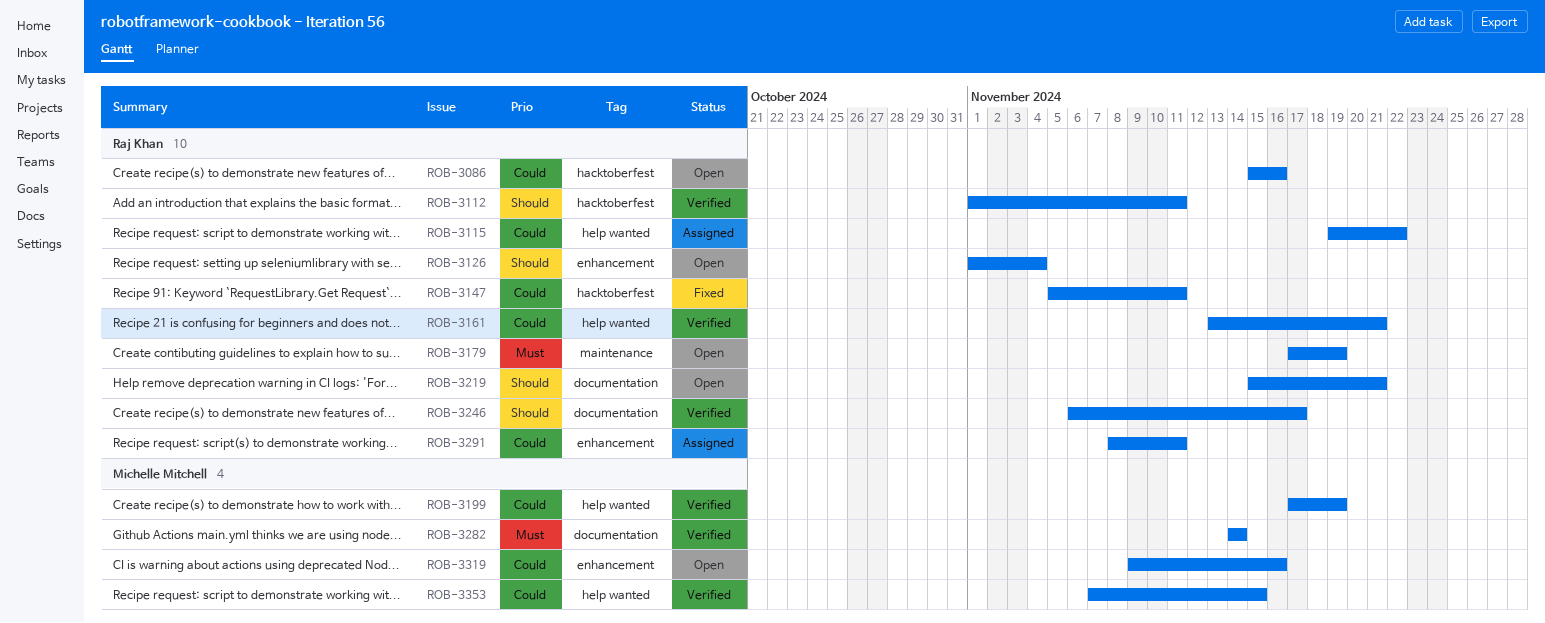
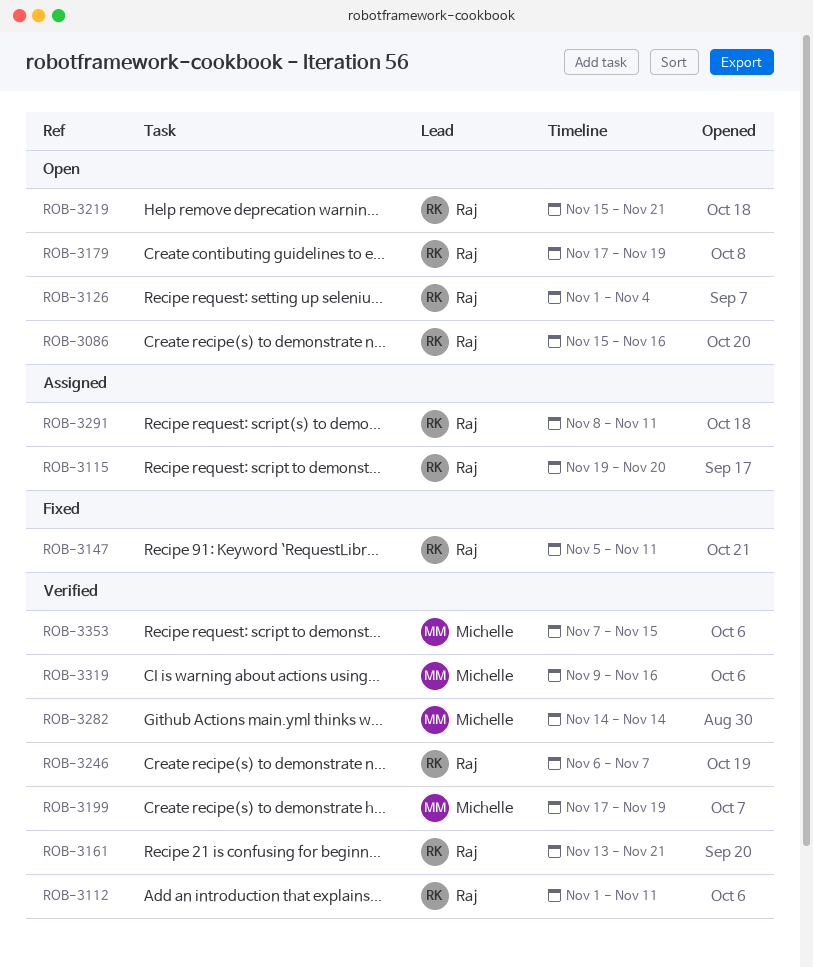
ROB-3115, due: Nov 22 -> Nov 20
ROB-3246, due: Nov 17 -> Nov 7
ROB-3319, status: Open -> Verified

